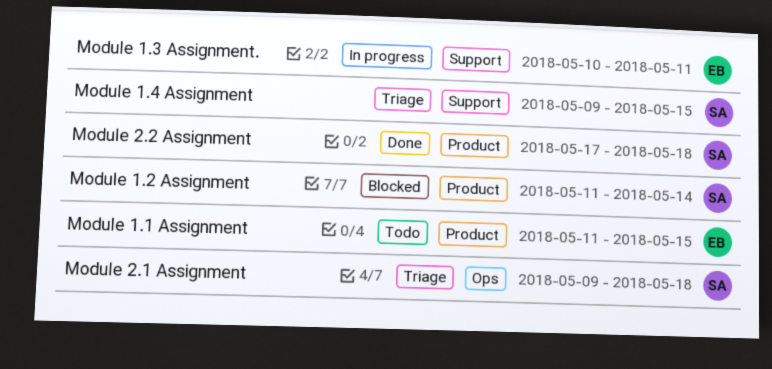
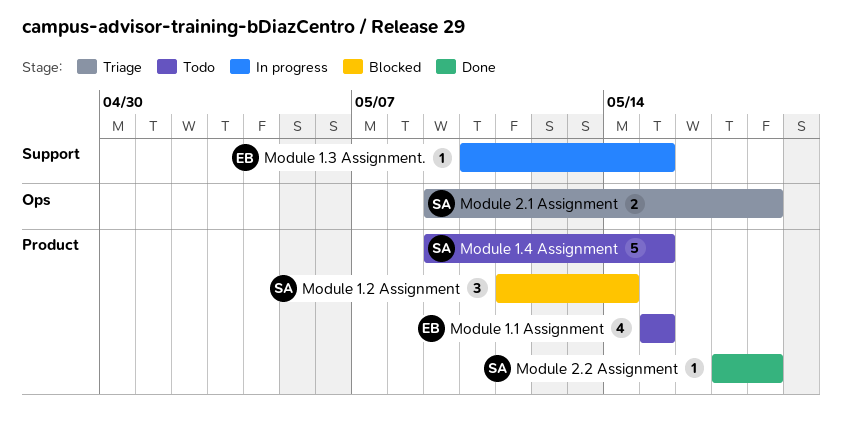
Module 1.1 Assignment, start: May 11 -> May 15
Module 1.3 Assignment., due: May 11 -> May 15
Module 1.4 Assignment, status: Triage -> Todo
Module 1.4 Assignment, label: Support -> Product

